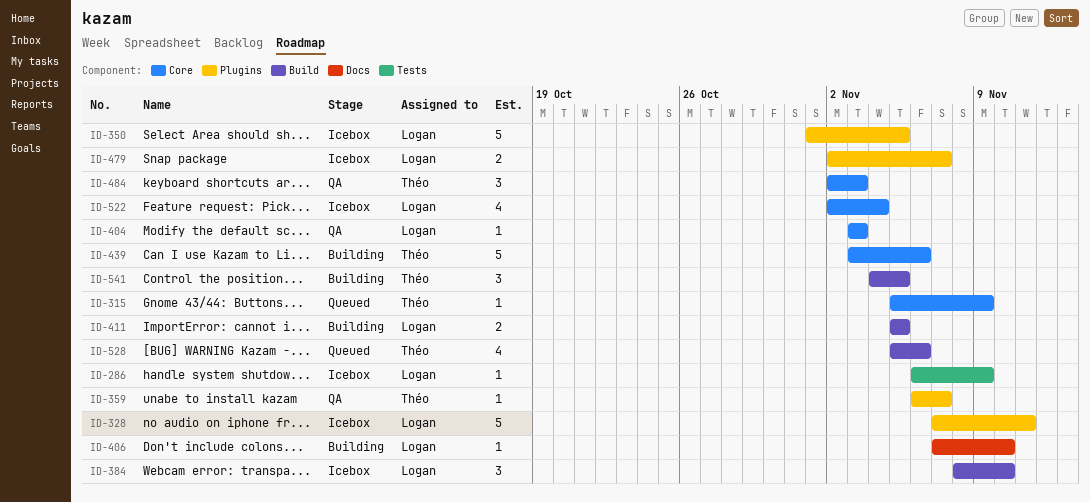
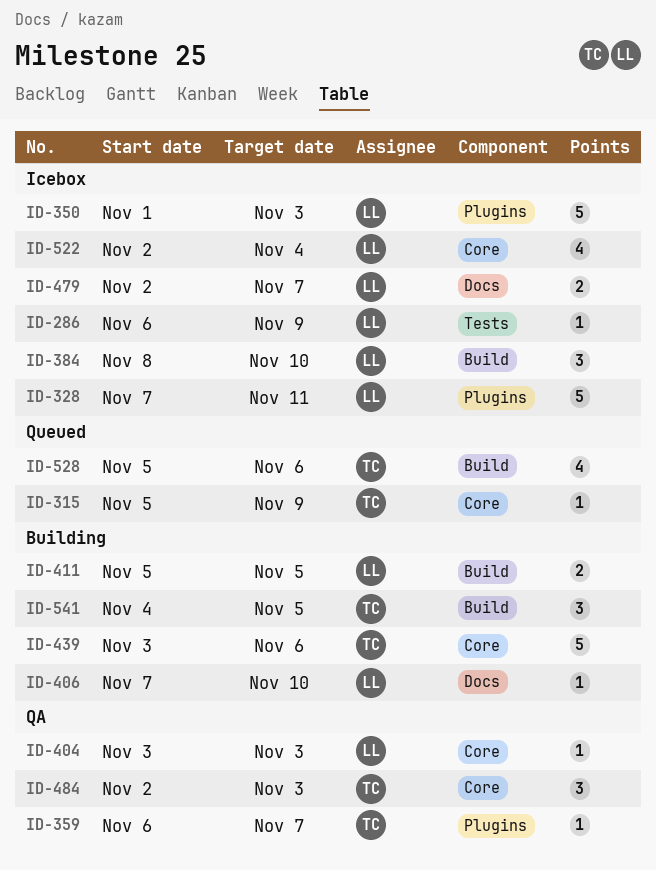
ID-350, due: Nov 5 -> Nov 3
ID-479, label: Plugins -> Docs

